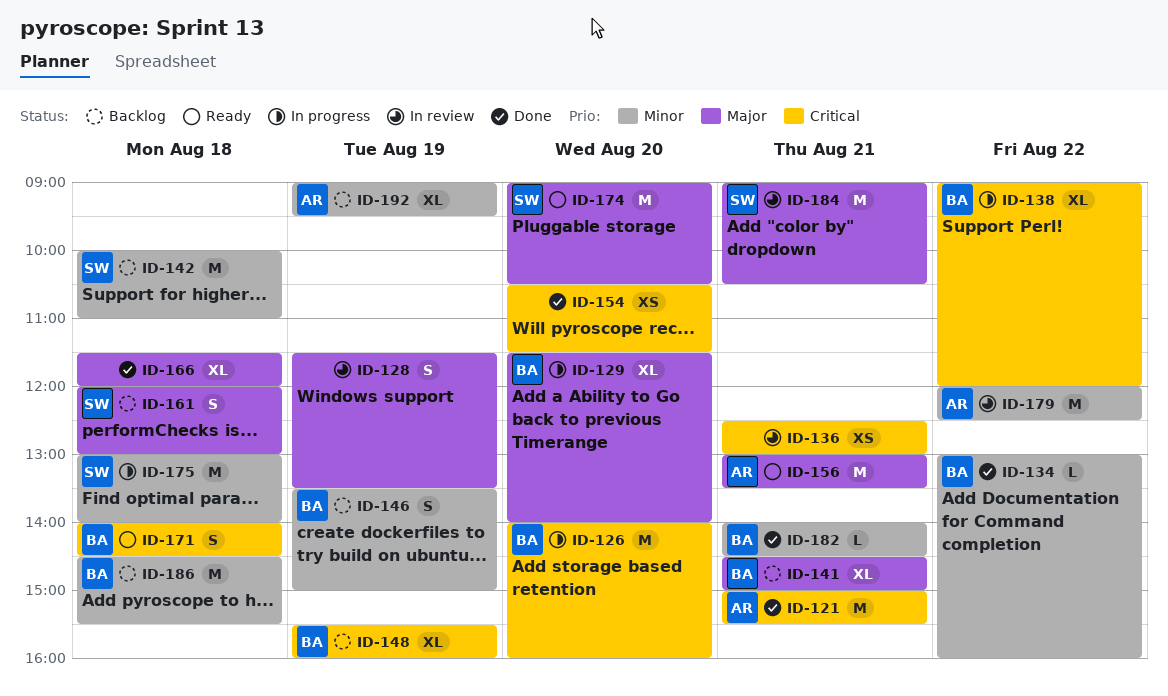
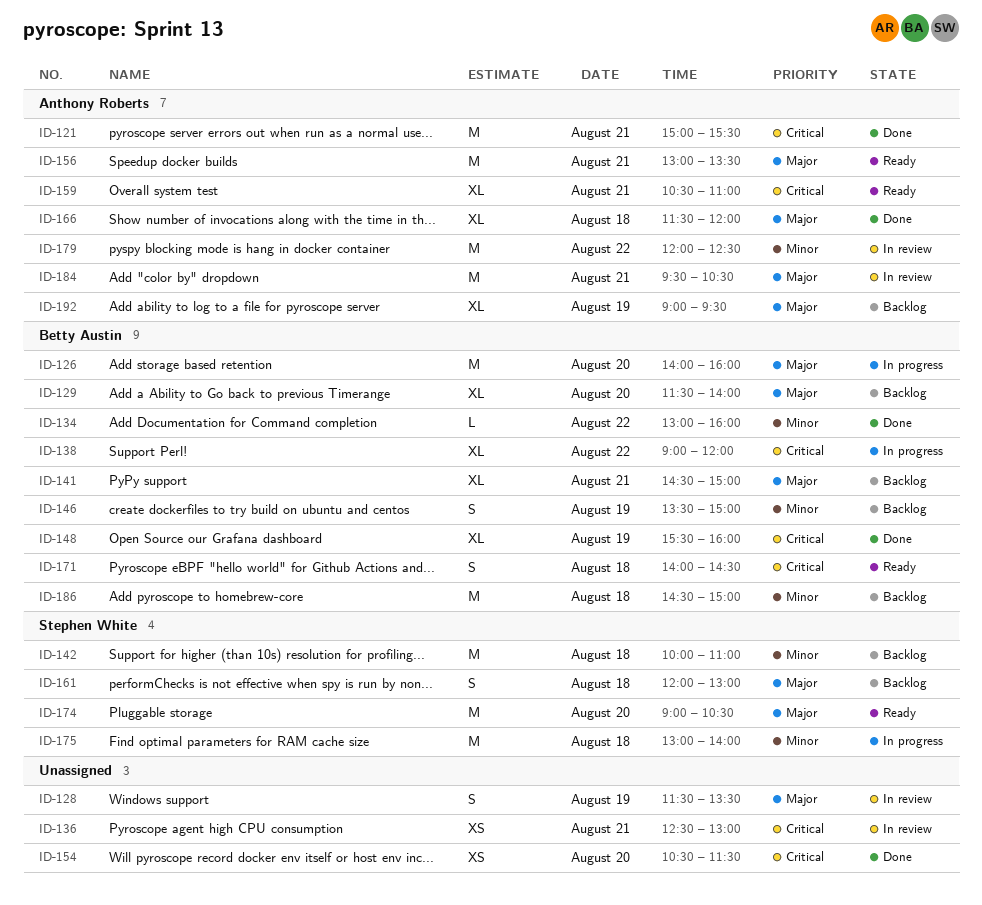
ID-126, priority: Critical -> Major
ID-129, status: In progress -> Backlog
ID-148, status: Backlog -> Done
ID-159: none -> present
ID-166, owner: none -> Anthony Roberts
ID-182: present -> none
ID-184, owner: Stephen White -> Anthony Roberts
ID-184, begins: 09:00 -> 09:30
ID-186, ends: 15:30 -> 15:00
ID-192, priority: Minor -> Major

